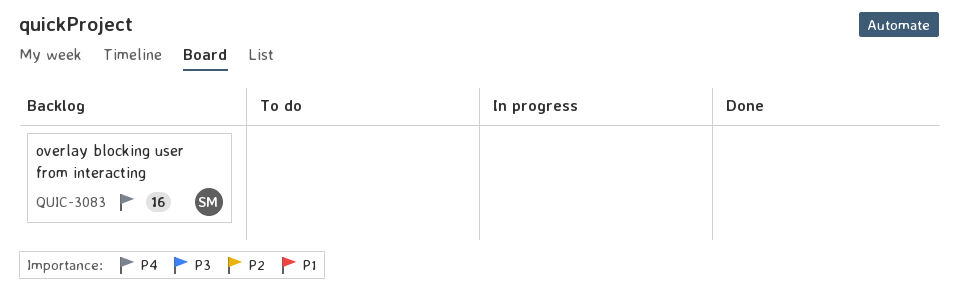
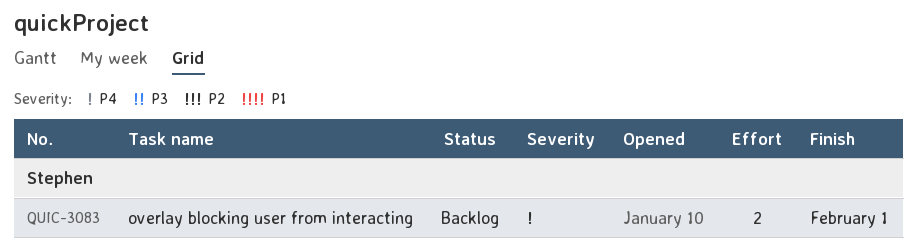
QUIC-3083, estimate: 16 -> 2

